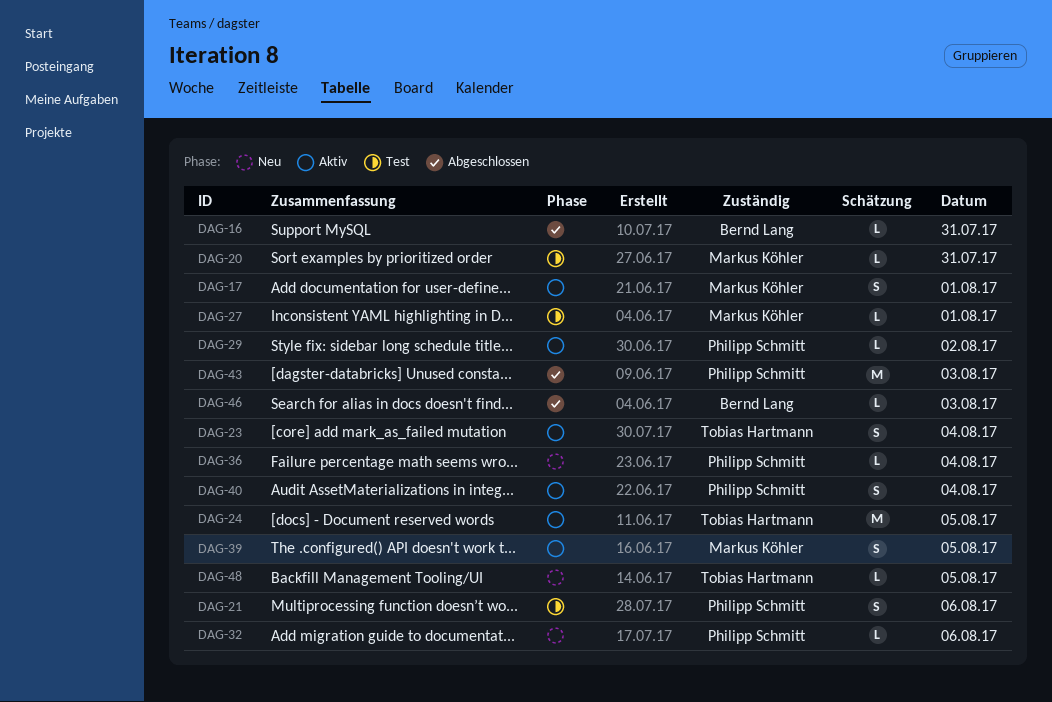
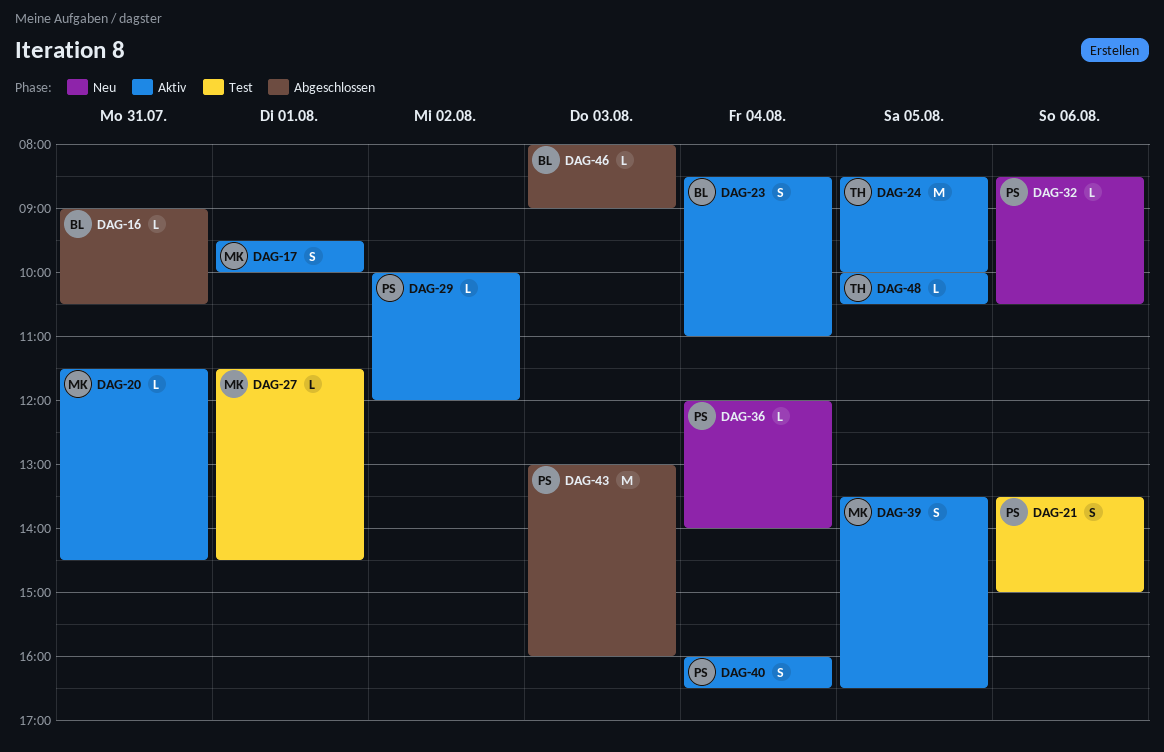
DAG-20, status: Test -> Aktiv
DAG-23, owner: Tobias Hartmann -> Bernd Lang
DAG-48, status: Neu -> Aktiv

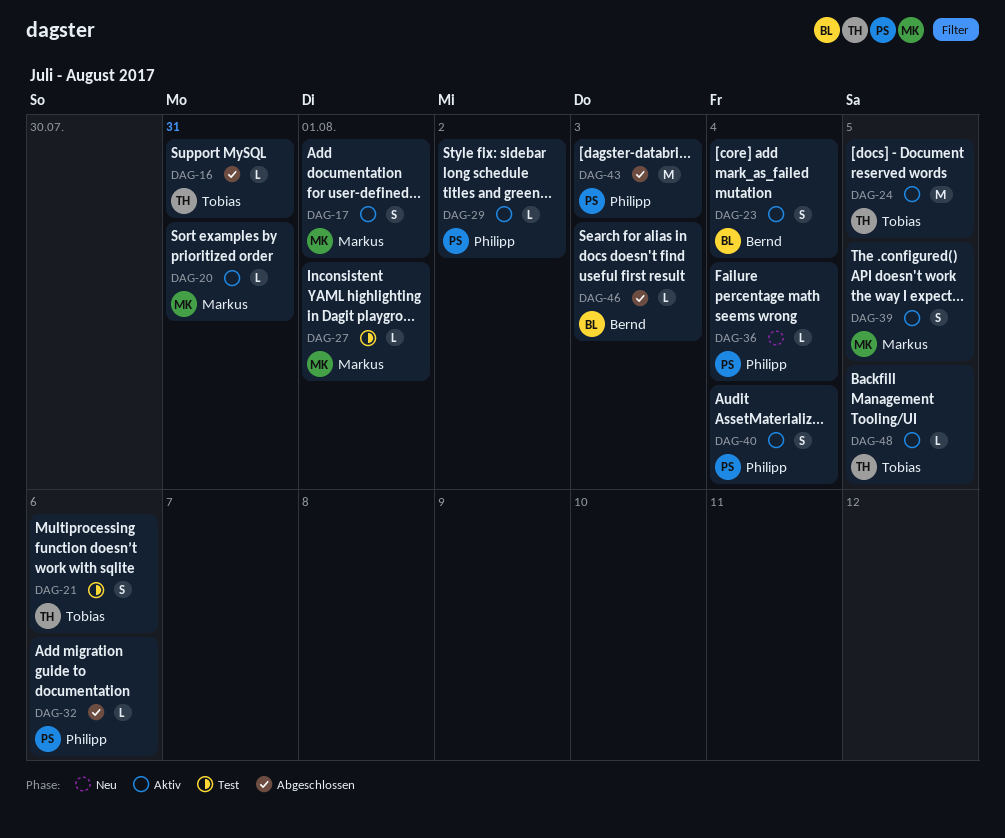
DAG-16, owner: Bernd -> Tobias
DAG-21, owner: Philipp -> Tobias
DAG-32, status: Neu -> Abgeschlossen

